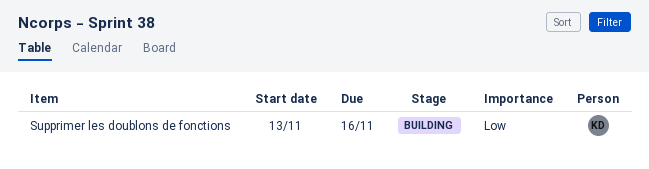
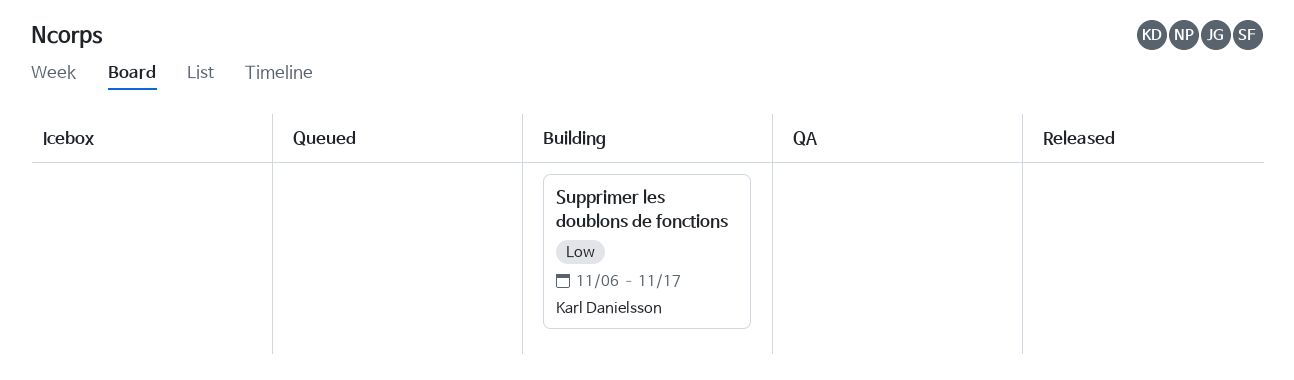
Supprimer les doublons de fonctions, start: Nov 13 -> Nov 6
Supprimer les doublons de fonctions, due: Nov 16 -> Nov 17

